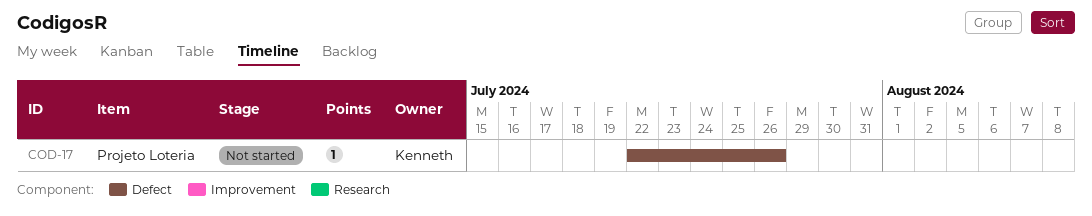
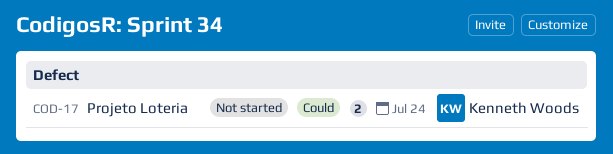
COD-17, estimate: 1 -> 2
COD-17, due: Jul 26 -> Jul 24

